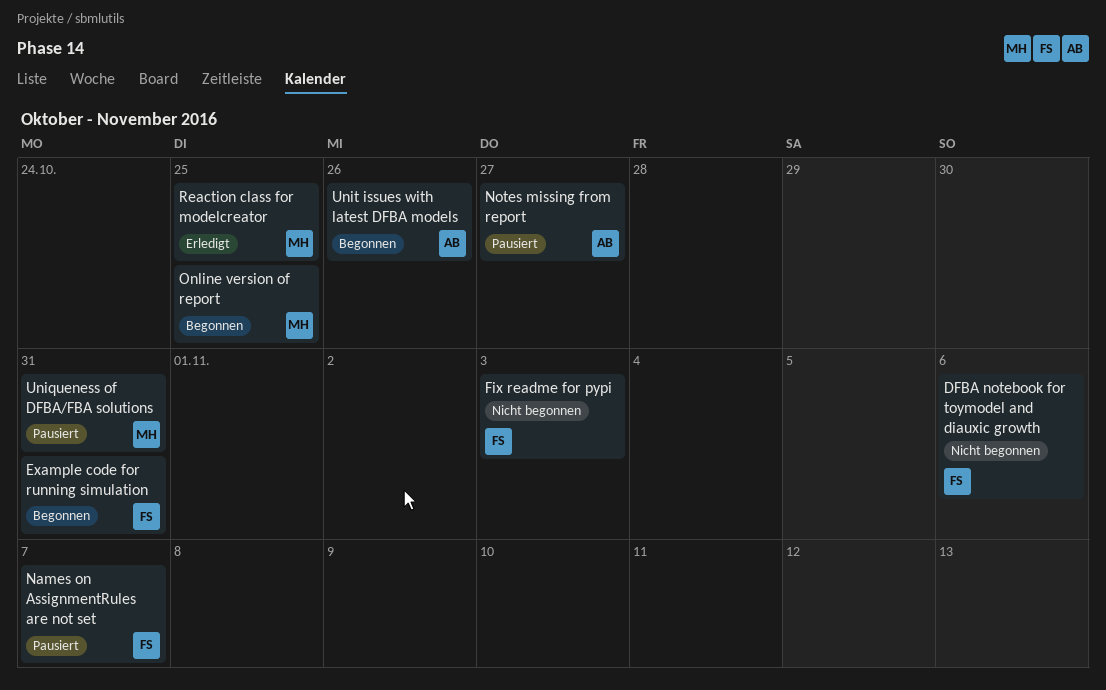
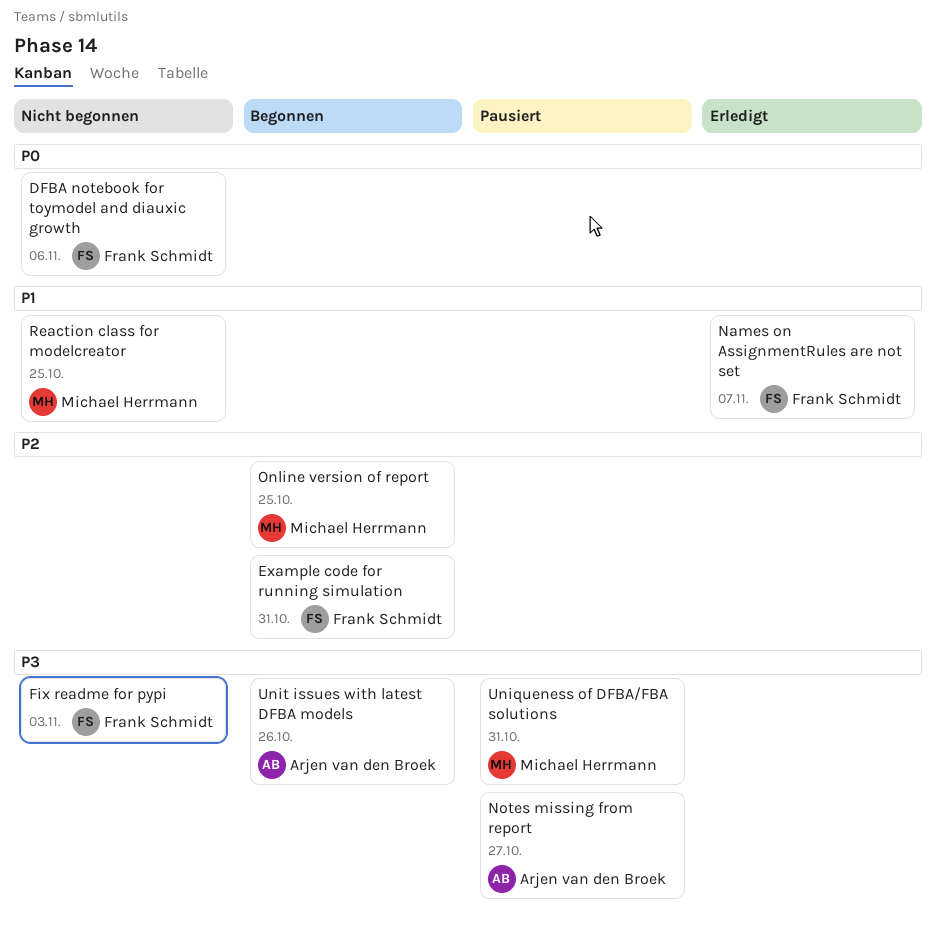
Names on AssignmentRules are not set, status: Pausiert -> Erledigt
Reaction class for modelcreator, status: Erledigt -> Nicht begonnen

